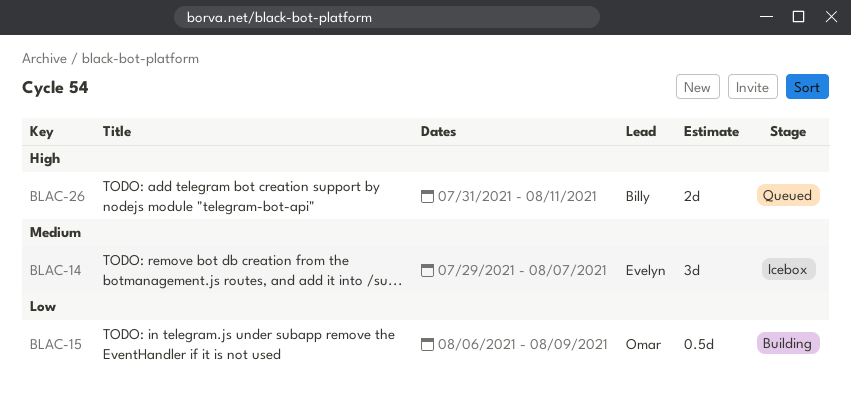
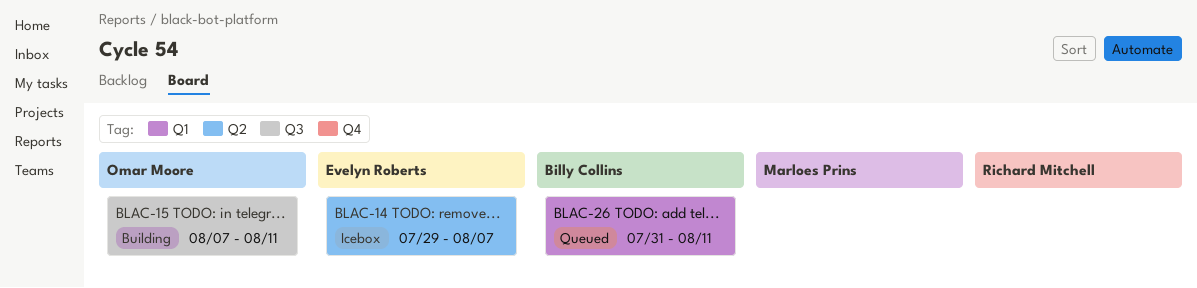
BLAC-15, start: Aug 6 -> Aug 7
BLAC-15, due: Aug 9 -> Aug 11

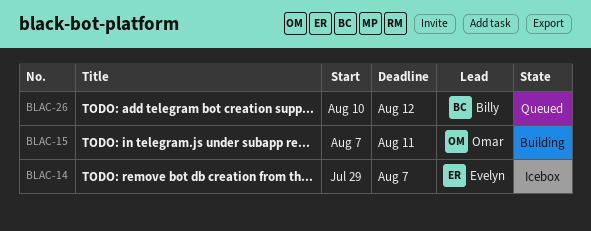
BLAC-26, start: Jul 31 -> Aug 10
BLAC-26, due: Aug 11 -> Aug 12

